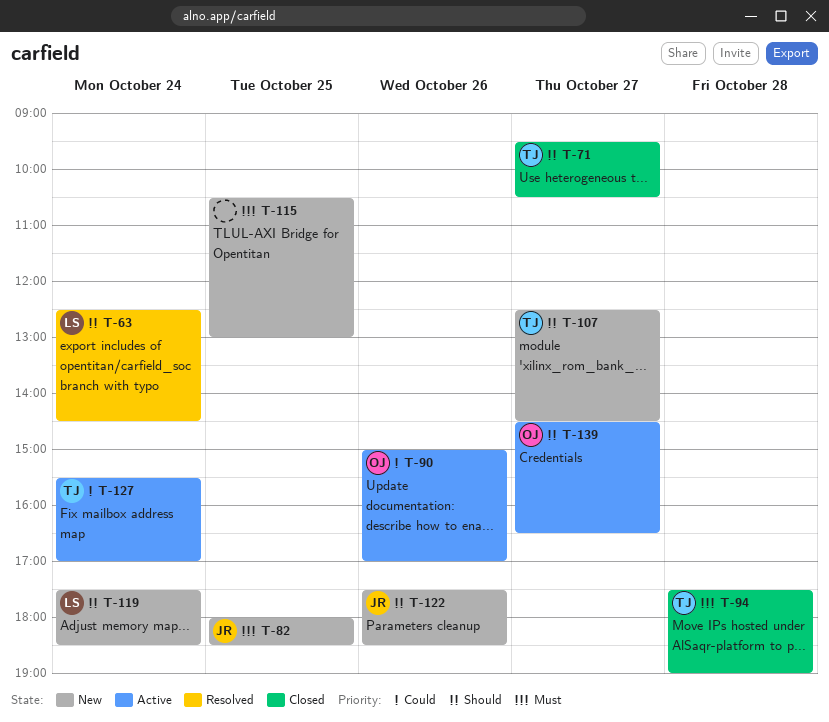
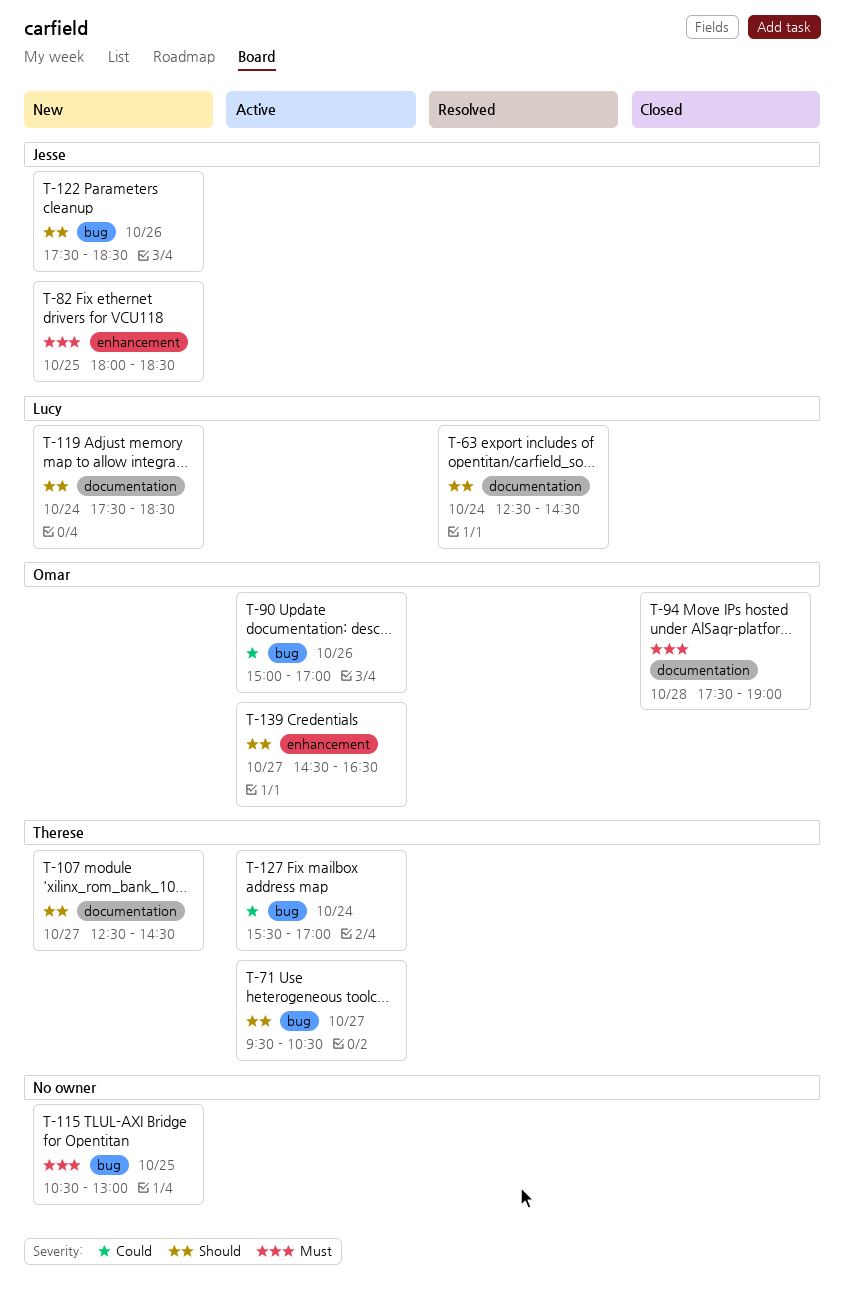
T-71, status: Closed -> Active
T-94, owner: Therese -> Omar

